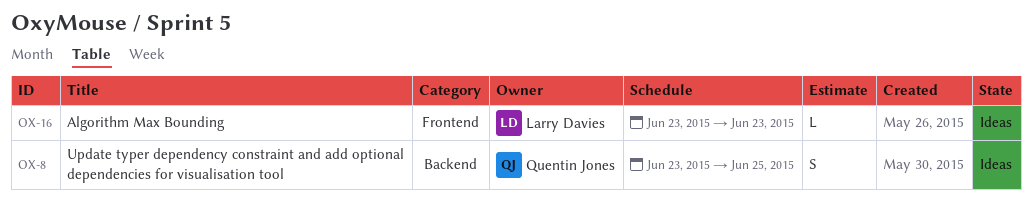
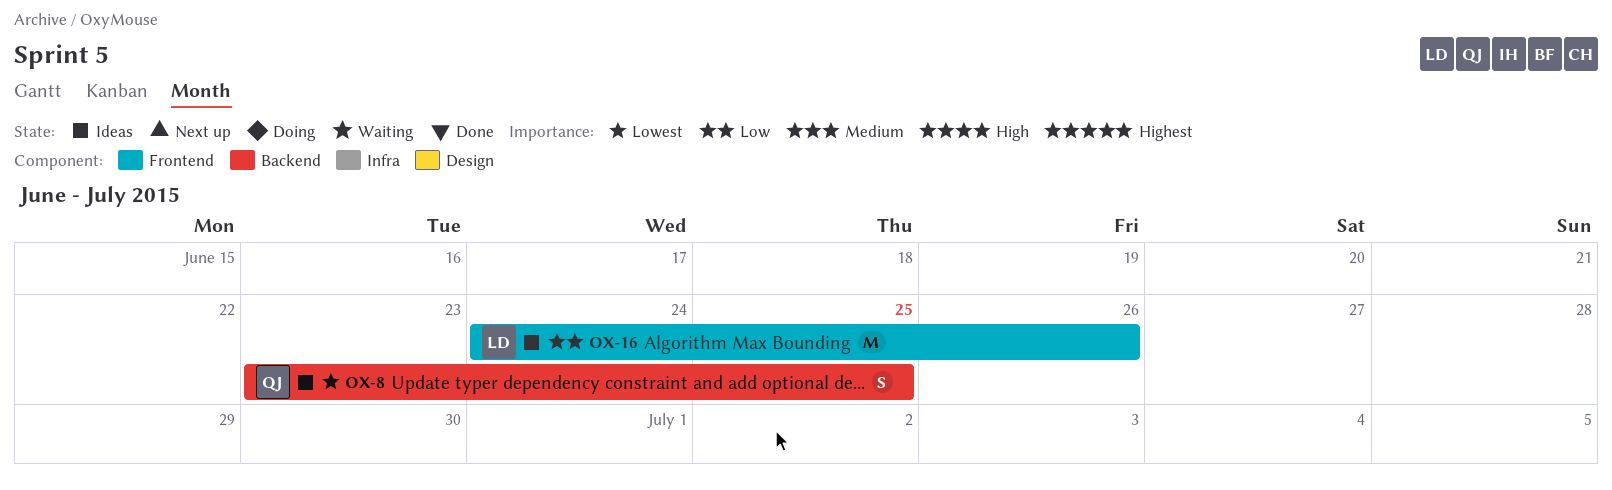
OX-16, estimate: L -> M
OX-16, start: Jun 23 -> Jun 24
OX-16, due: Jun 23 -> Jun 26

